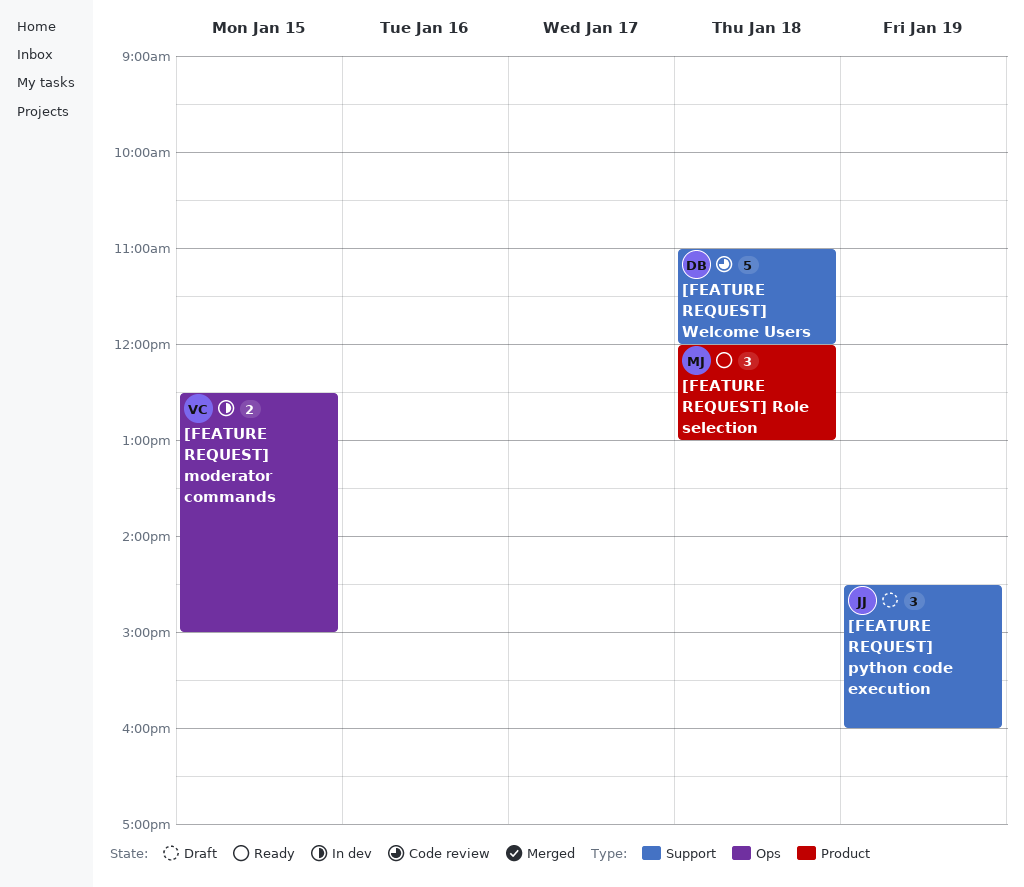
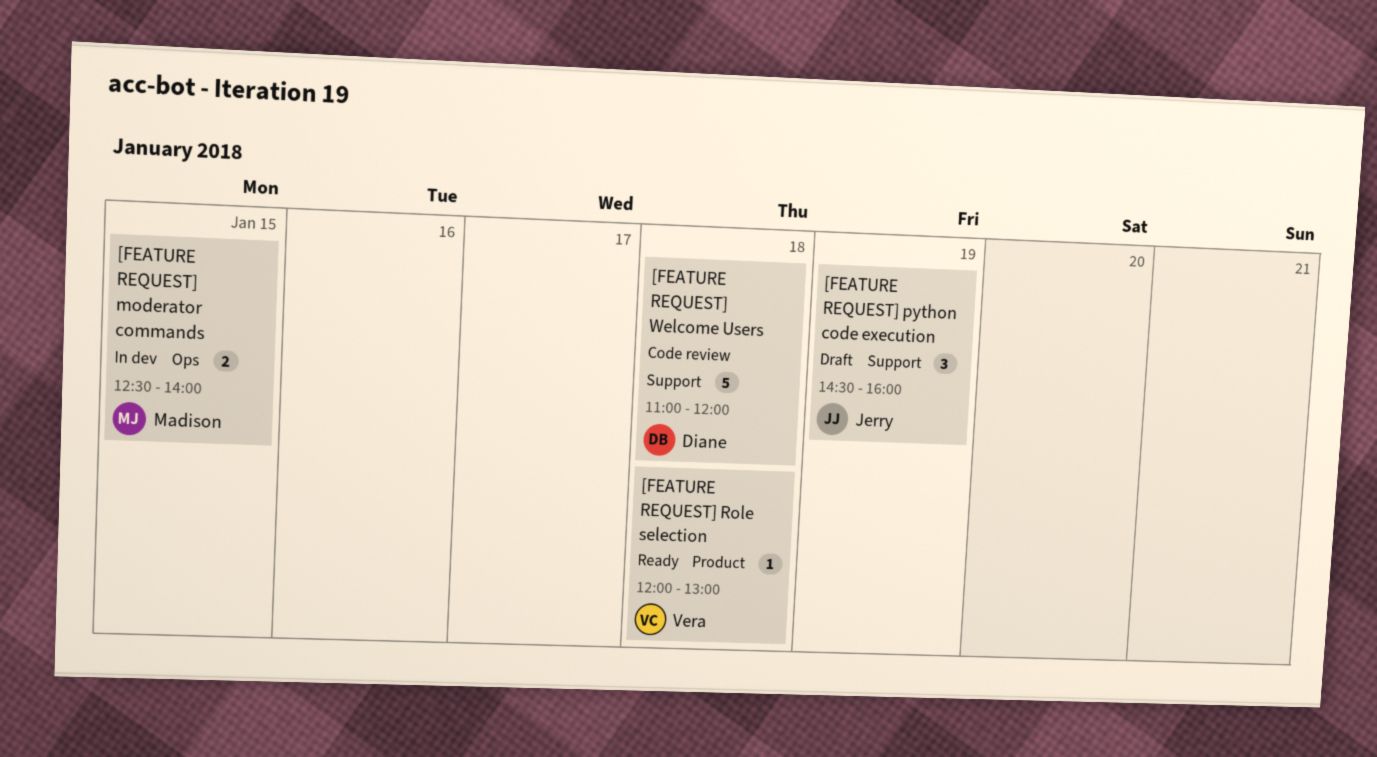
[FEATURE REQUEST] moderator commands, owner: Vera -> Madison
[FEATURE REQUEST] moderator commands, ends: 15:00 -> 14:00
[FEATURE REQUEST] Role selection, owner: Madison -> Vera
[FEATURE REQUEST] Role selection, estimate: 3 -> 1

